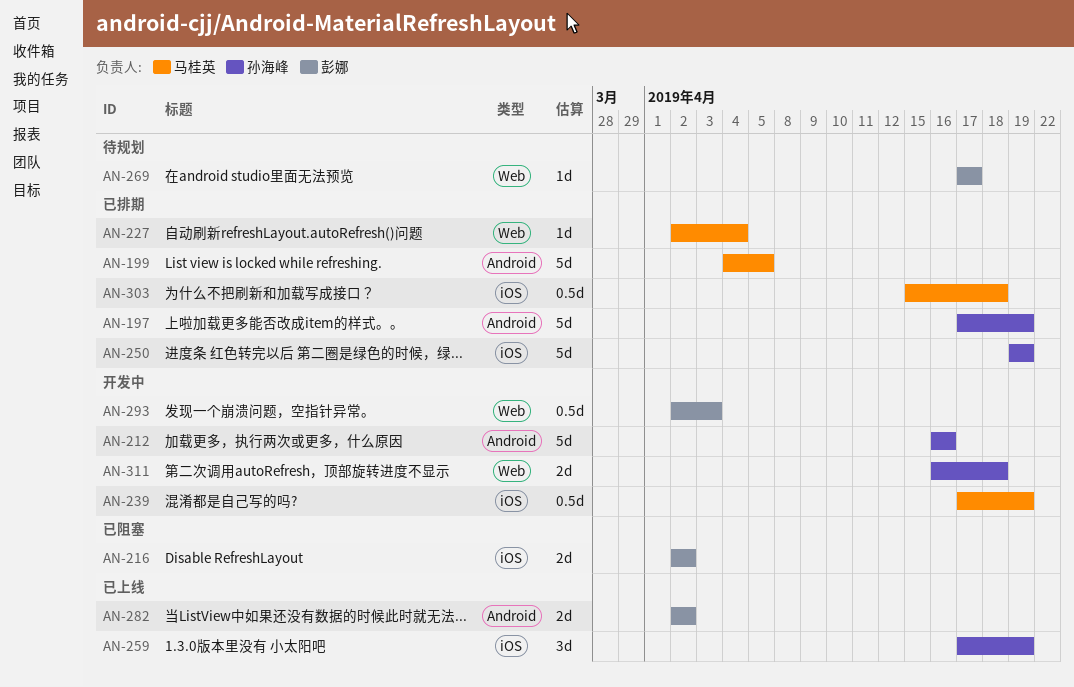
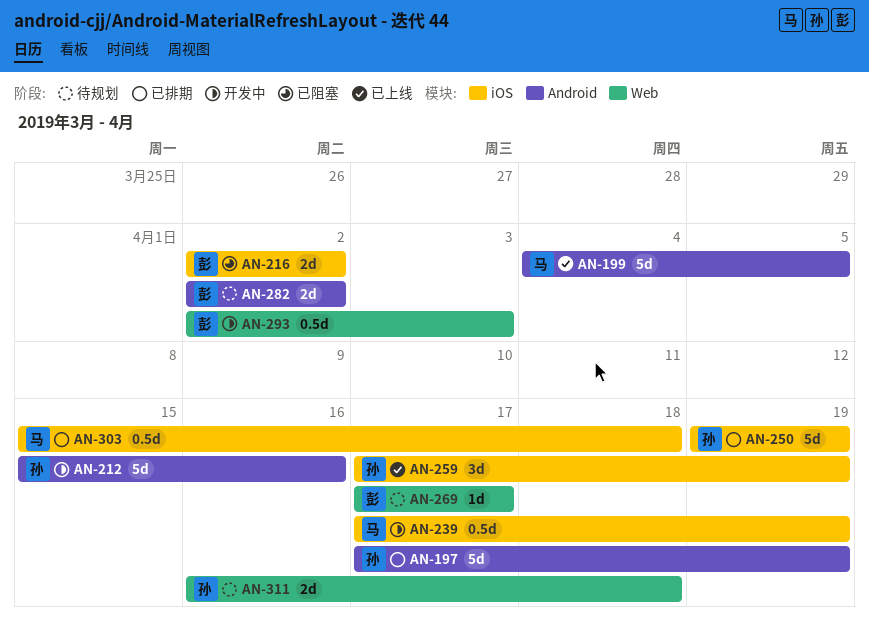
AN-199, status: 已排期 -> 已上线
AN-212, start: Apr 16 -> Apr 15
AN-227: present -> none
AN-282, status: 已上线 -> 待规划
AN-311, status: 开发中 -> 待规划

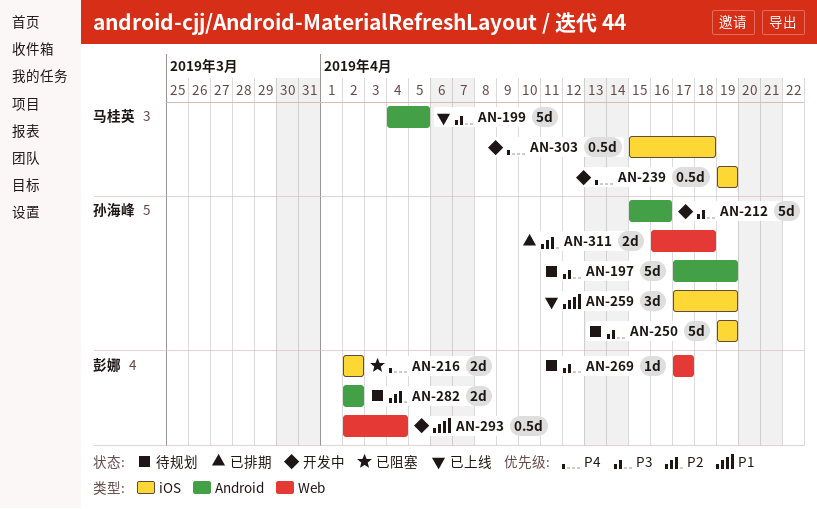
AN-197, status: 已排期 -> 待规划
AN-239, start: Apr 17 -> Apr 19
AN-250, status: 已排期 -> 待规划
AN-293, due: Apr 3 -> Apr 4
AN-303, status: 已排期 -> 开发中
AN-311, status: 待规划 -> 已排期

